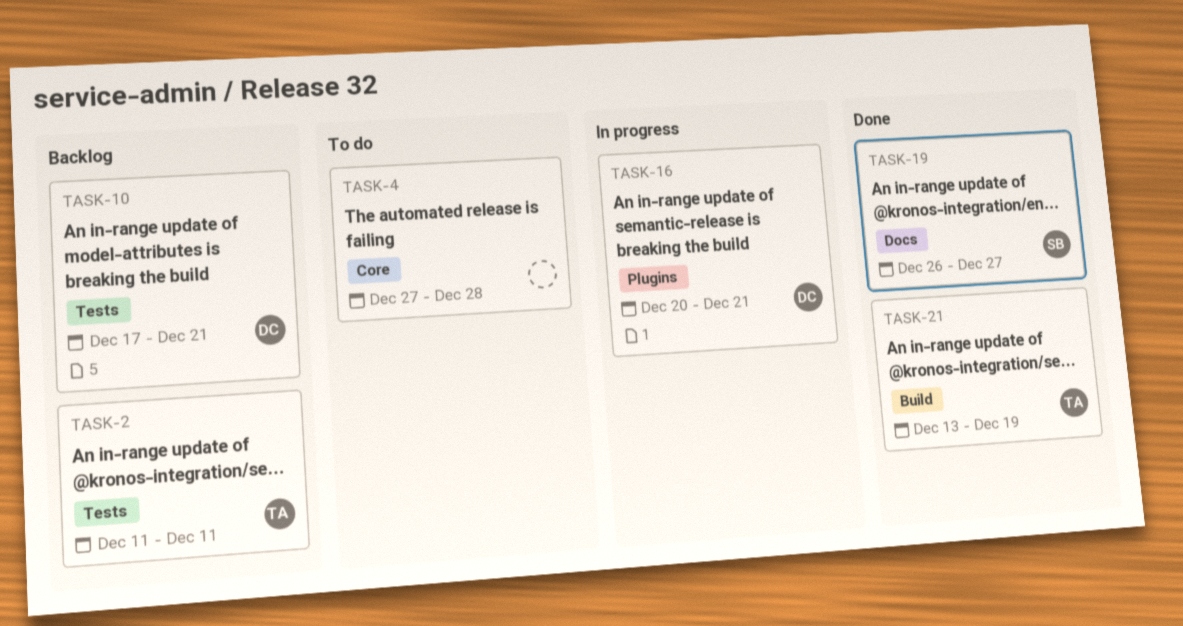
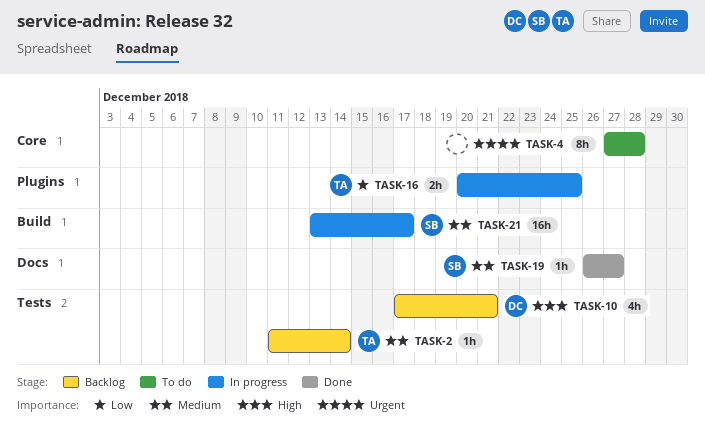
TASK-2, due: Dec 11 -> Dec 14
TASK-16, owner: DC -> TA
TASK-16, due: Dec 21 -> Dec 25
TASK-21, status: Done -> In progress
TASK-21, owner: TA -> SB
TASK-21, due: Dec 19 -> Dec 17

